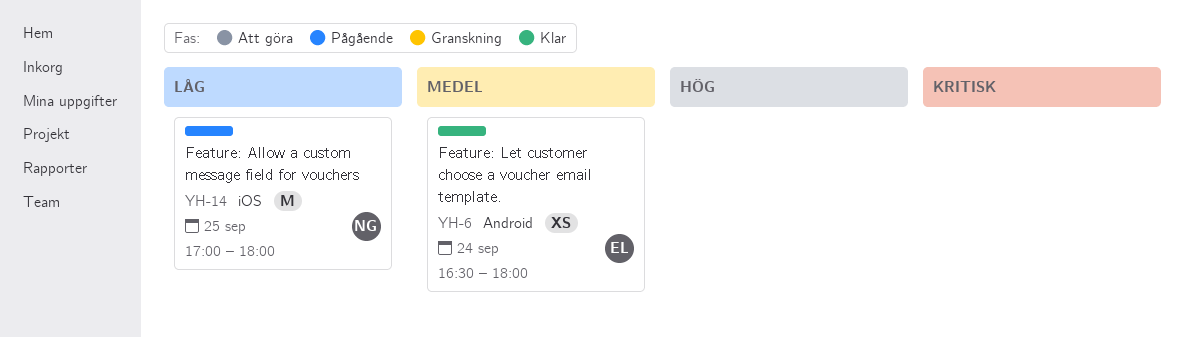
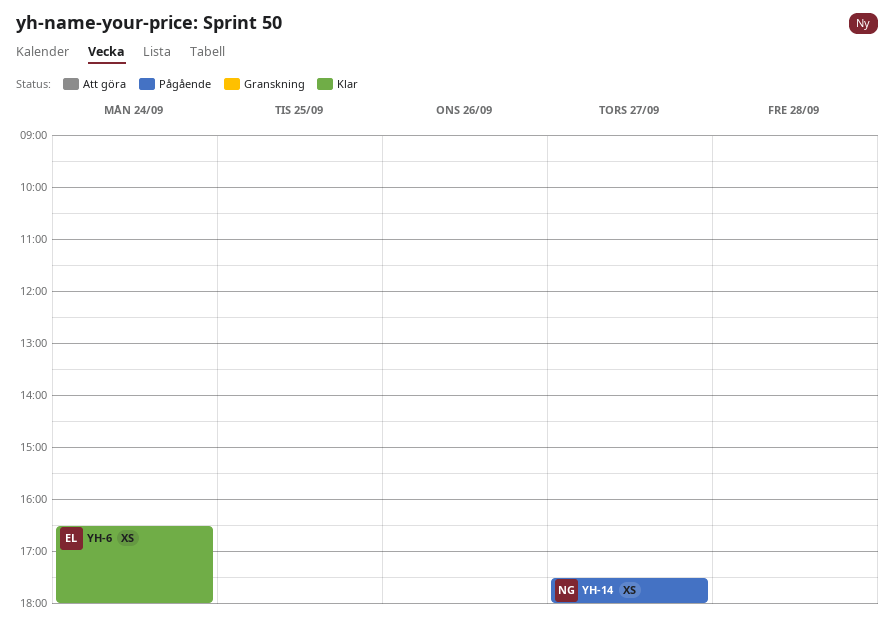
YH-14, estimate: M -> XS
YH-14, day: Sep 25 -> Sep 27
YH-14, begins: 17:00 -> 17:30

